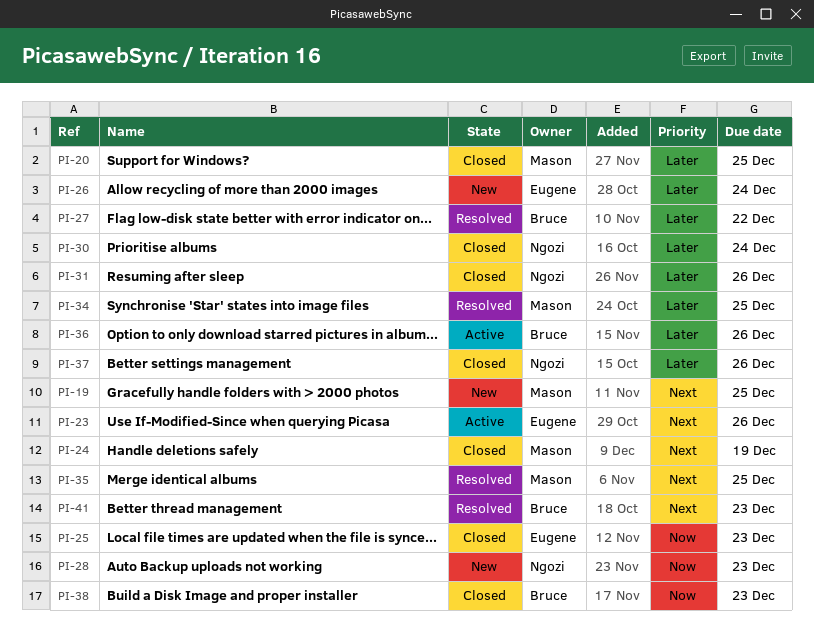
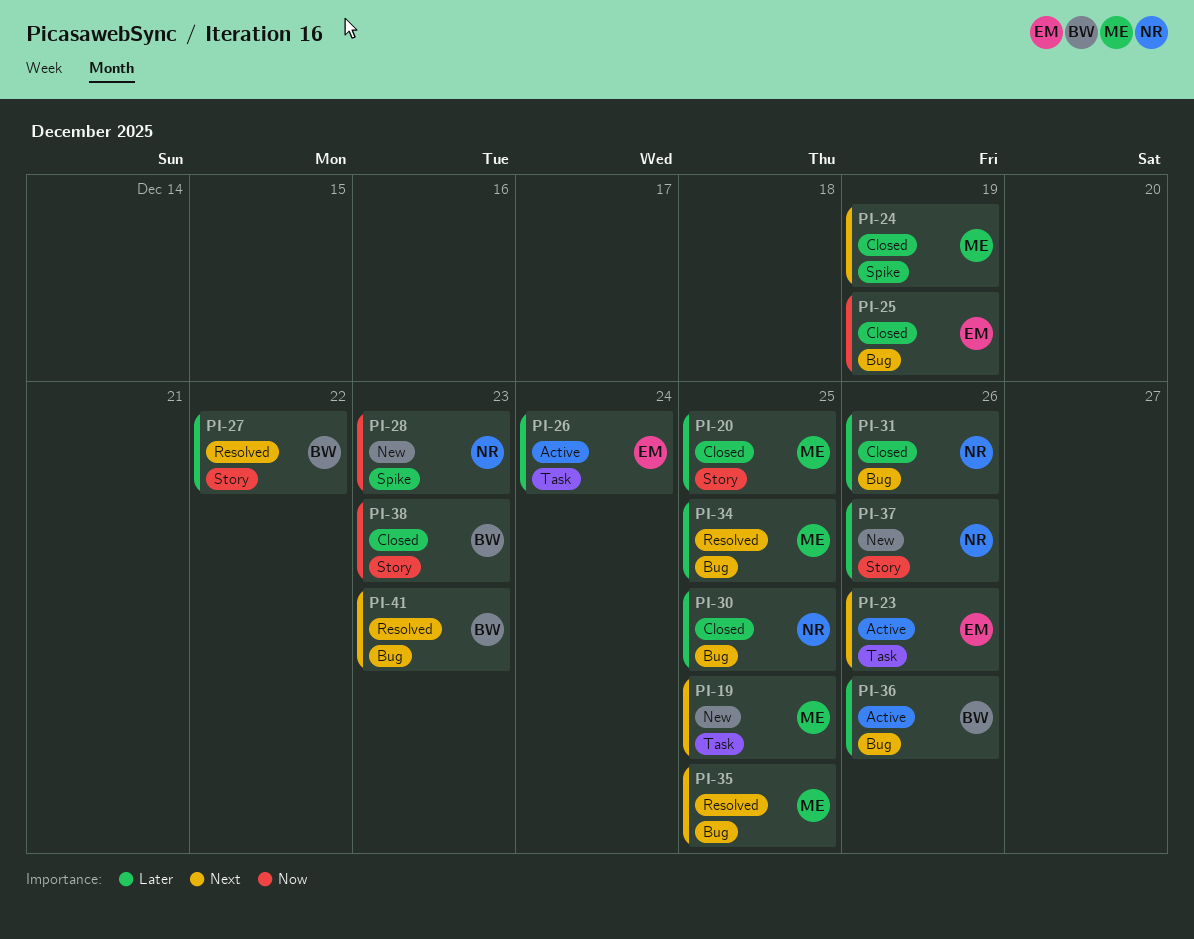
PI-25, due: Dec 23 -> Dec 19
PI-26, status: New -> Active
PI-30, due: Dec 24 -> Dec 25
PI-37, status: Closed -> New

